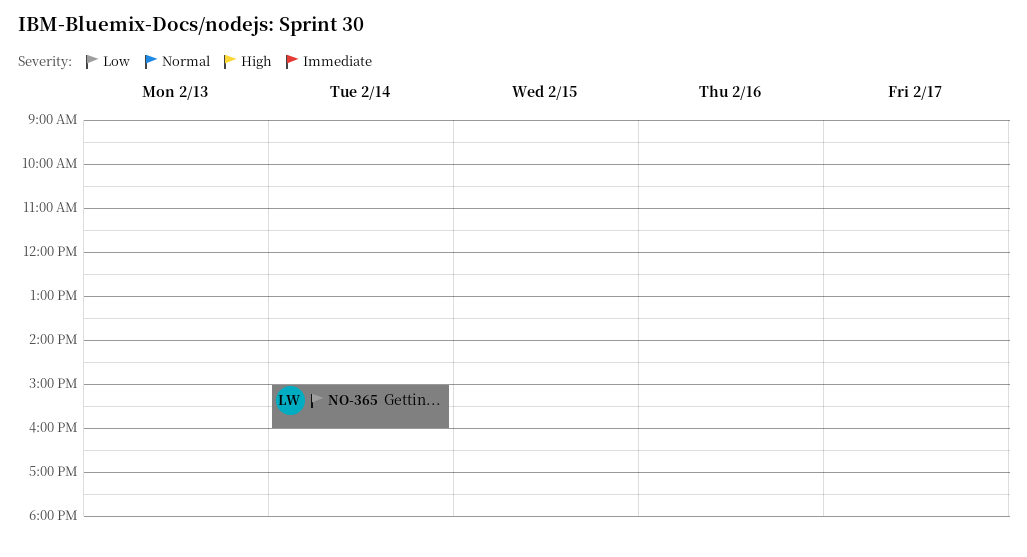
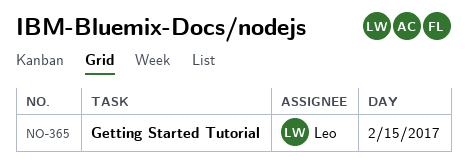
NO-365, day: Feb 14 -> Feb 15

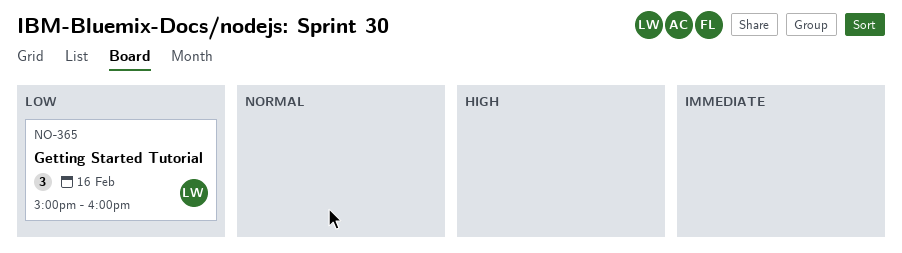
NO-365, day: Feb 15 -> Feb 16

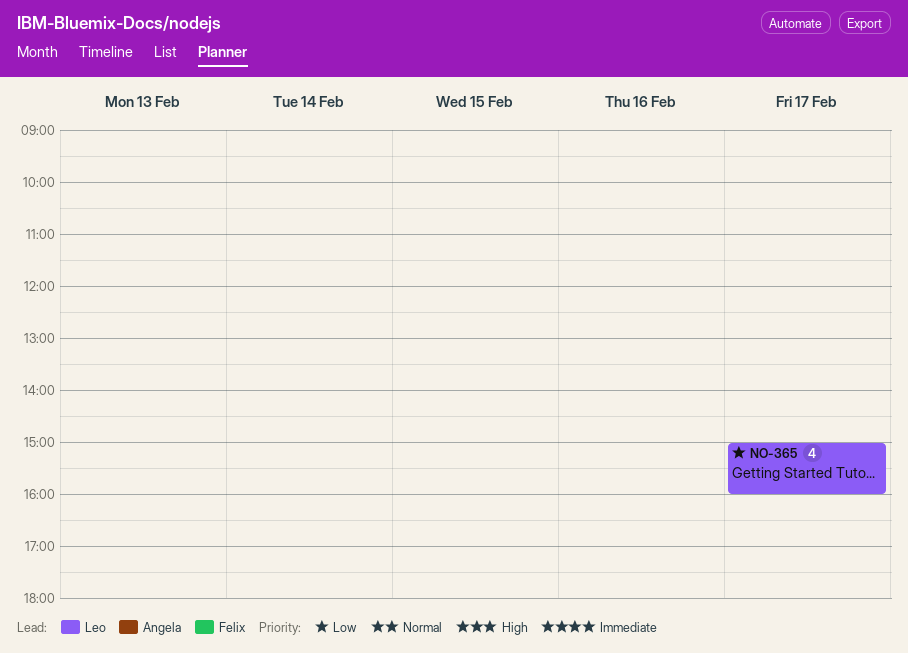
NO-365, estimate: 3 -> 4
NO-365, day: Feb 16 -> Feb 17

